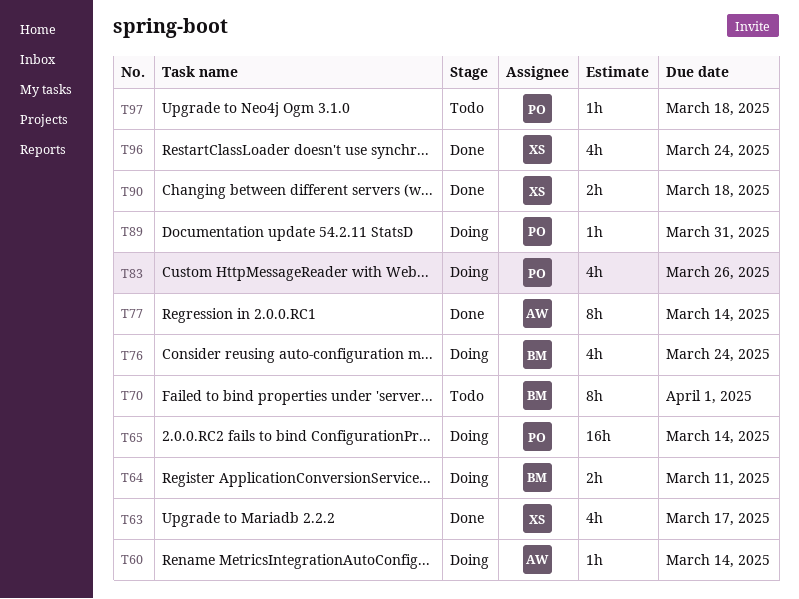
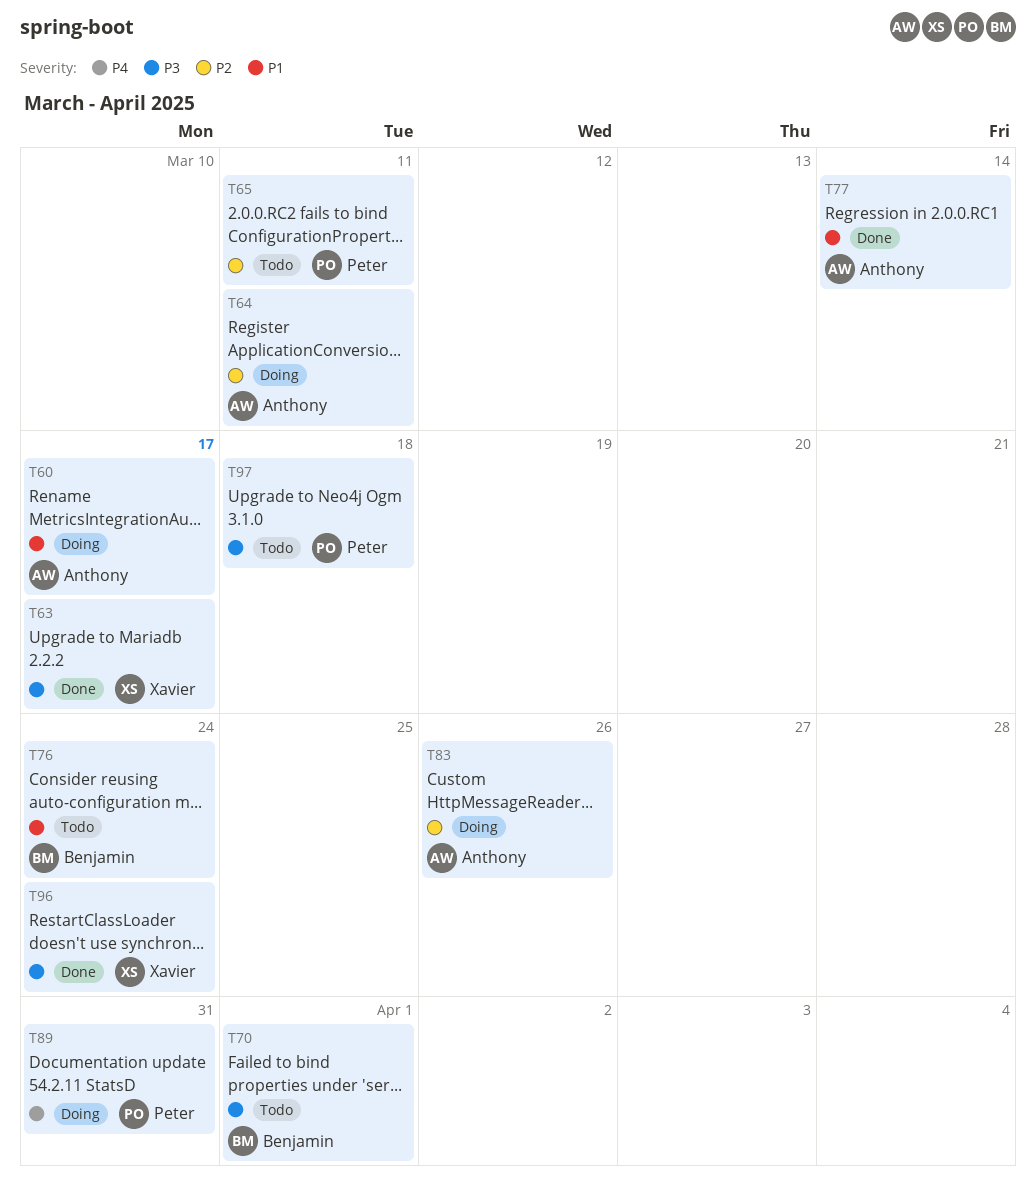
T60, due: Mar 14 -> Mar 17
T64, owner: Benjamin -> Anthony
T65, status: Doing -> Todo
T65, due: Mar 14 -> Mar 11
T76, status: Doing -> Todo
T83, owner: Peter -> Anthony
T90: present -> none

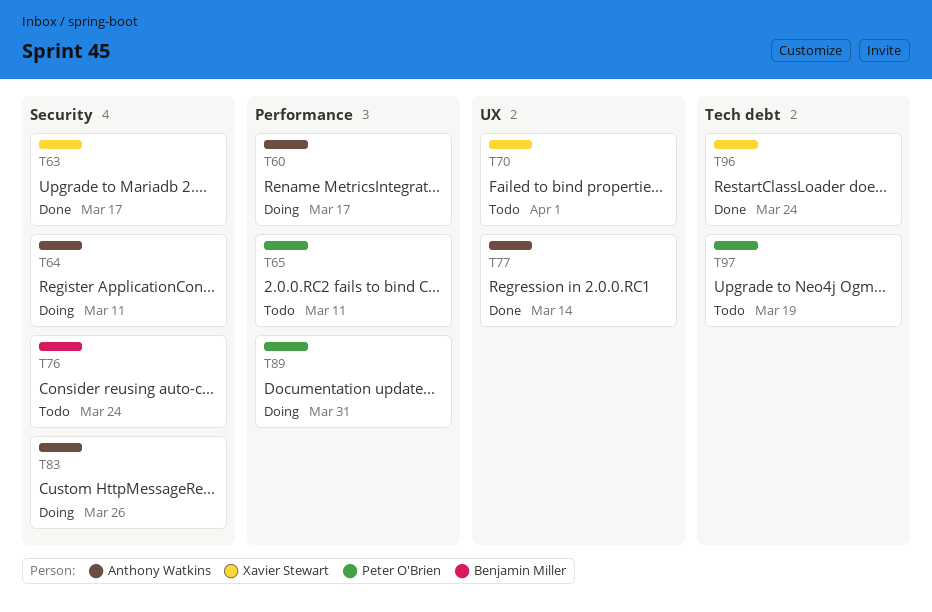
T70, owner: Benjamin Miller -> Xavier Stewart
T97, due: Mar 18 -> Mar 19

